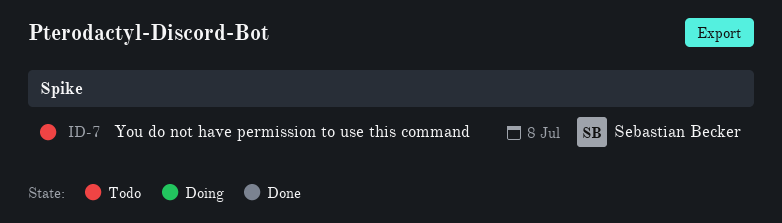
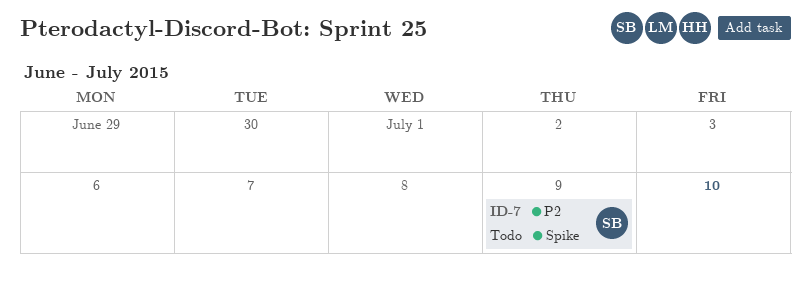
ID-7, due: Jul 8 -> Jul 9

